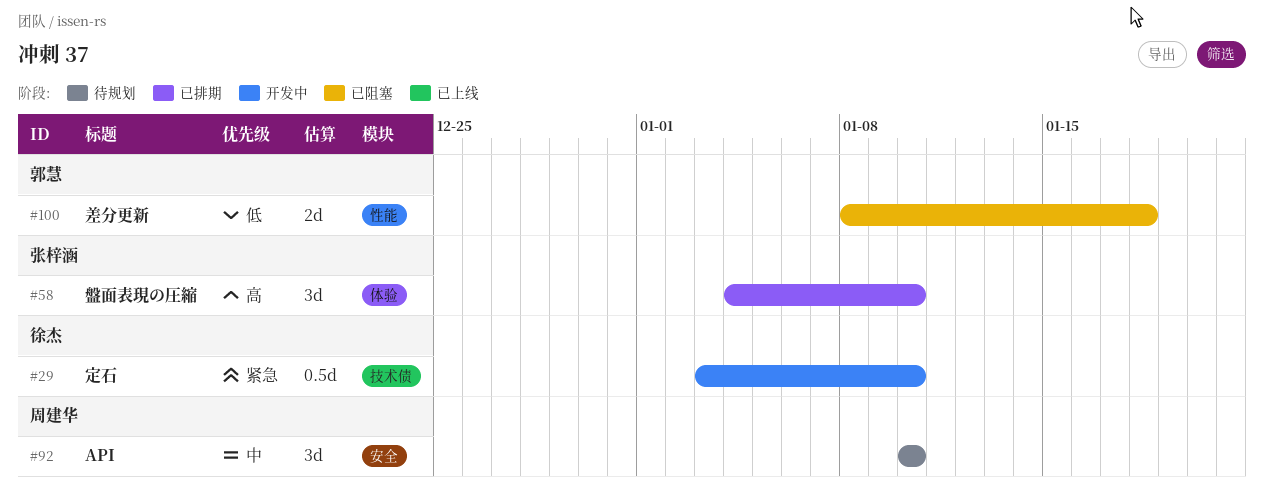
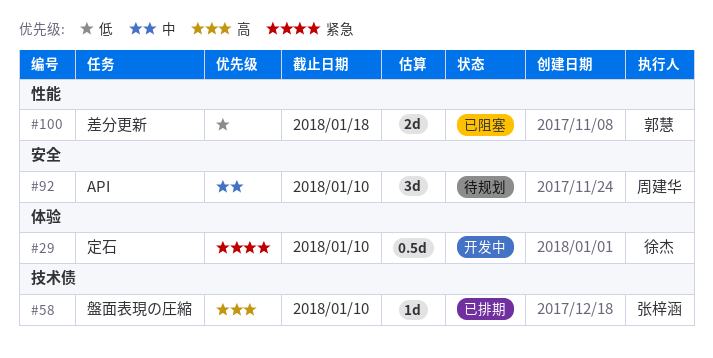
#29, label: 技术债 -> 体验
#58, label: 体验 -> 技术债
#58, estimate: 3d -> 1d

